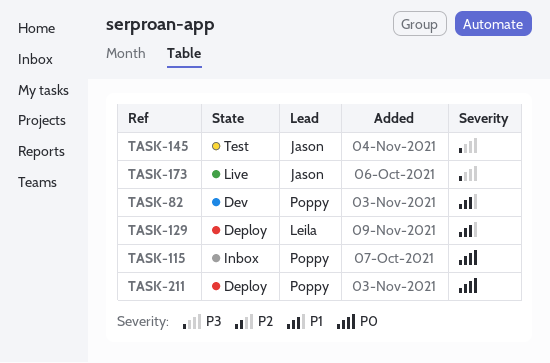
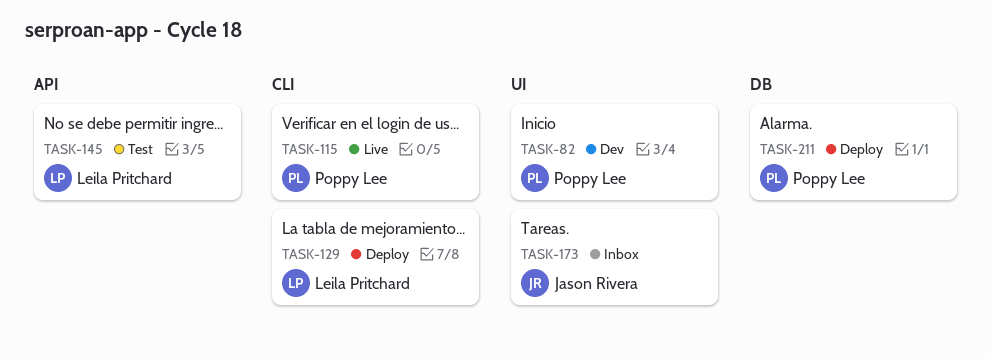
TASK-115, status: Inbox -> Live
TASK-145, owner: Jason Rivera -> Leila Pritchard
TASK-173, status: Live -> Inbox

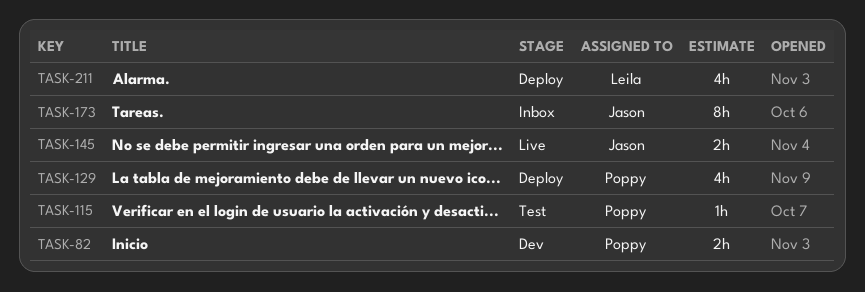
TASK-115, status: Live -> Test
TASK-129, owner: Leila Pritchard -> Poppy Lee
TASK-145, status: Test -> Live
TASK-145, owner: Leila Pritchard -> Jason Rivera
TASK-211, owner: Poppy Lee -> Leila Pritchard

